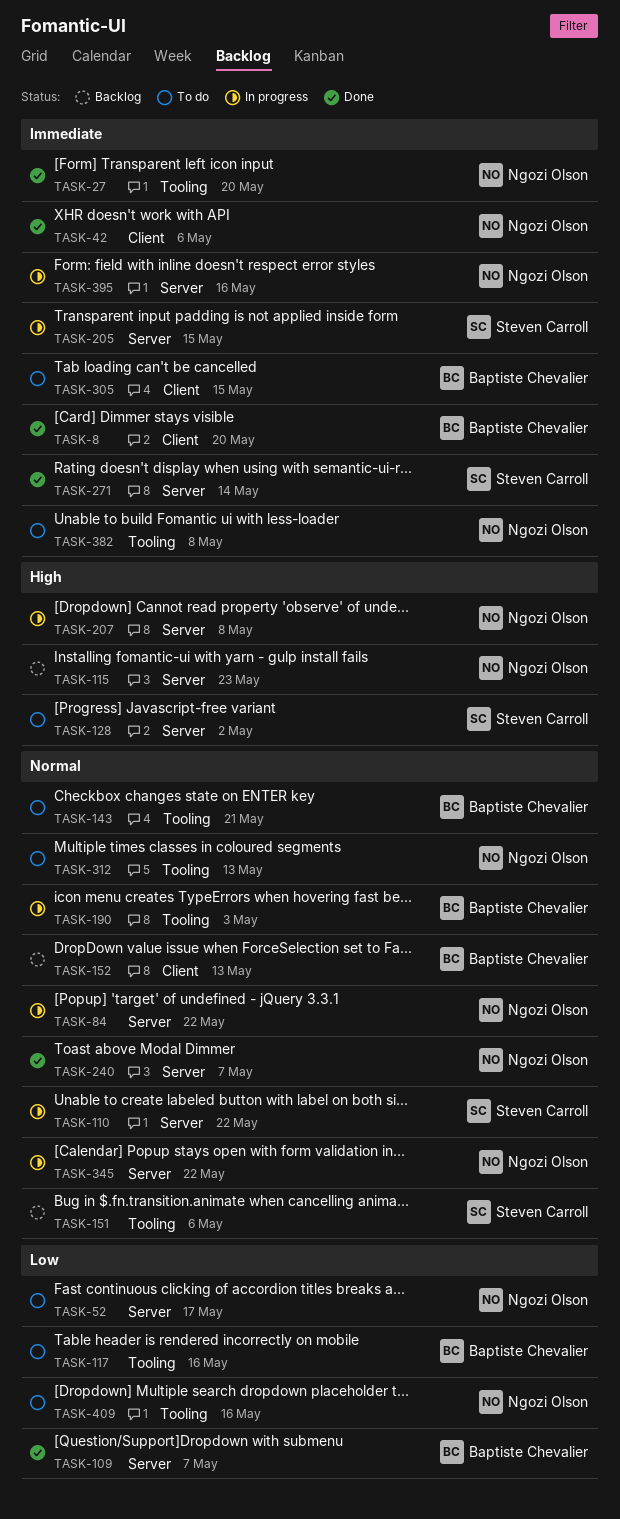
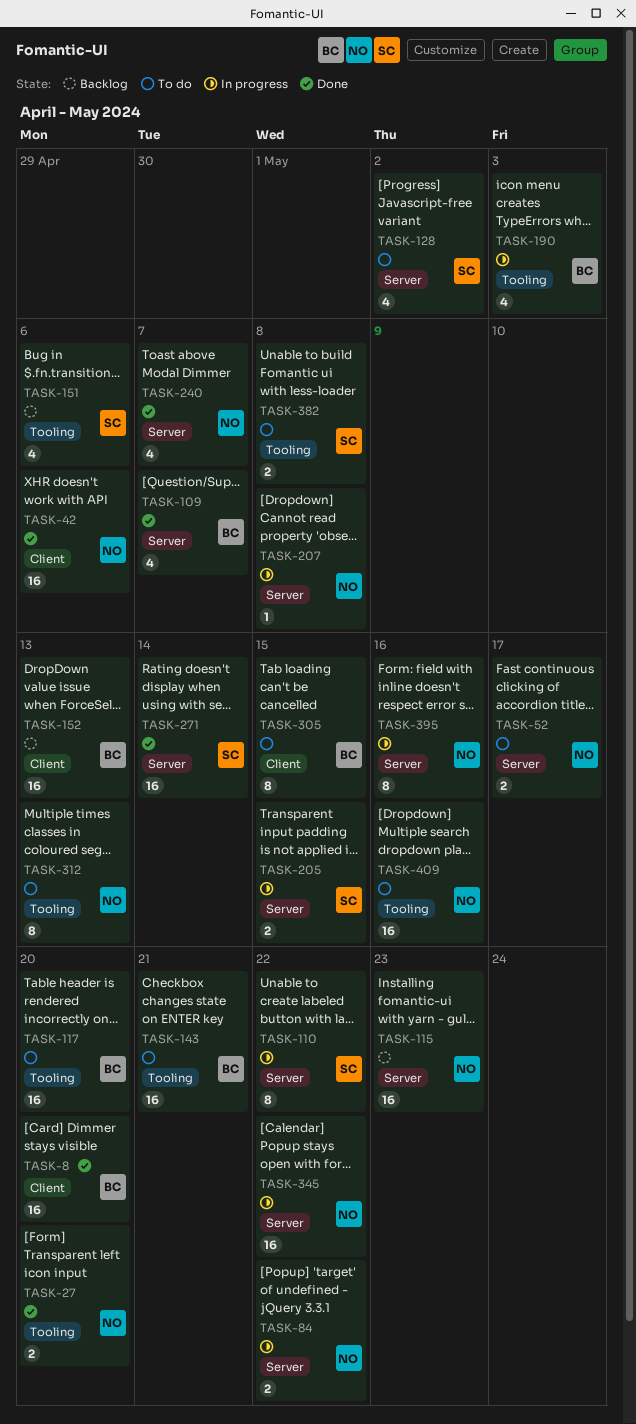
TASK-117, due: May 16 -> May 20
TASK-382, owner: Ngozi Olson -> Steven Carroll

